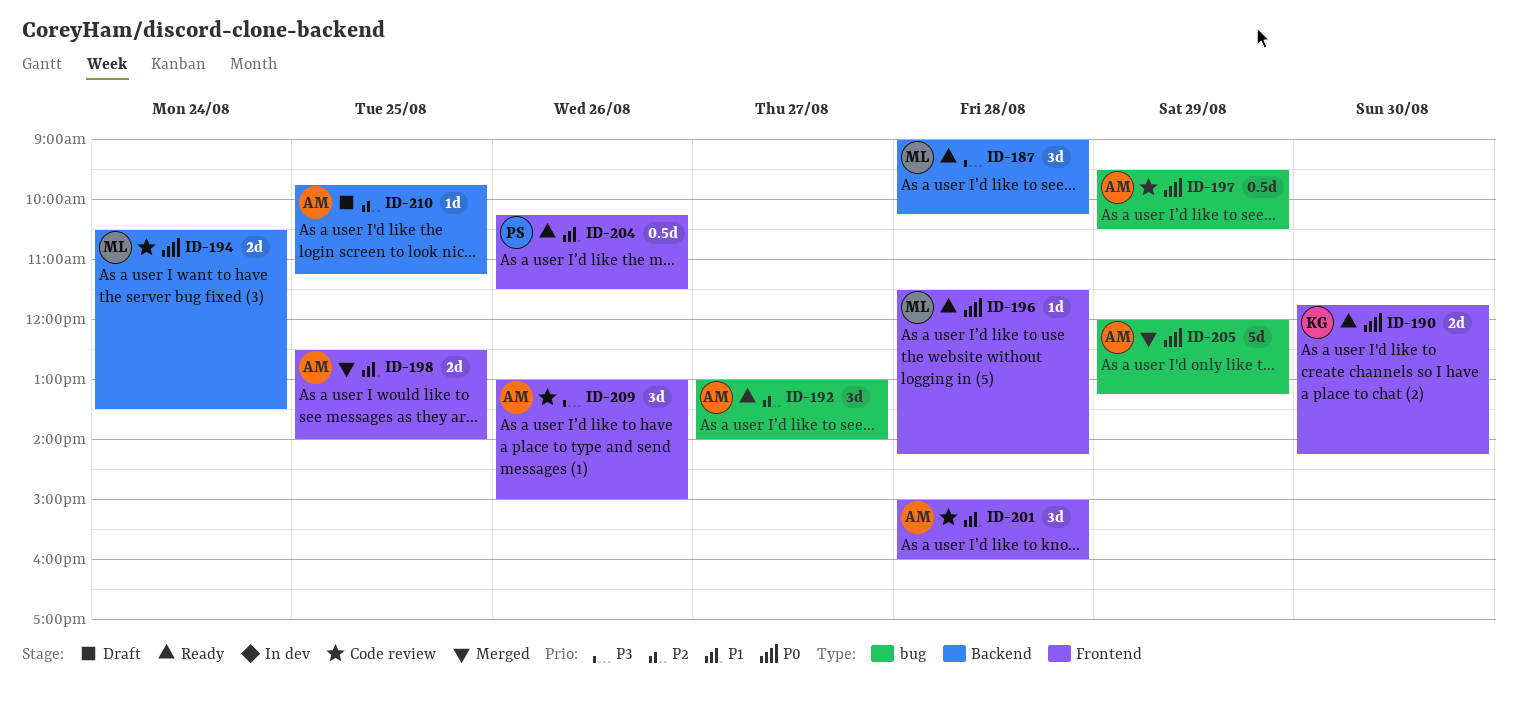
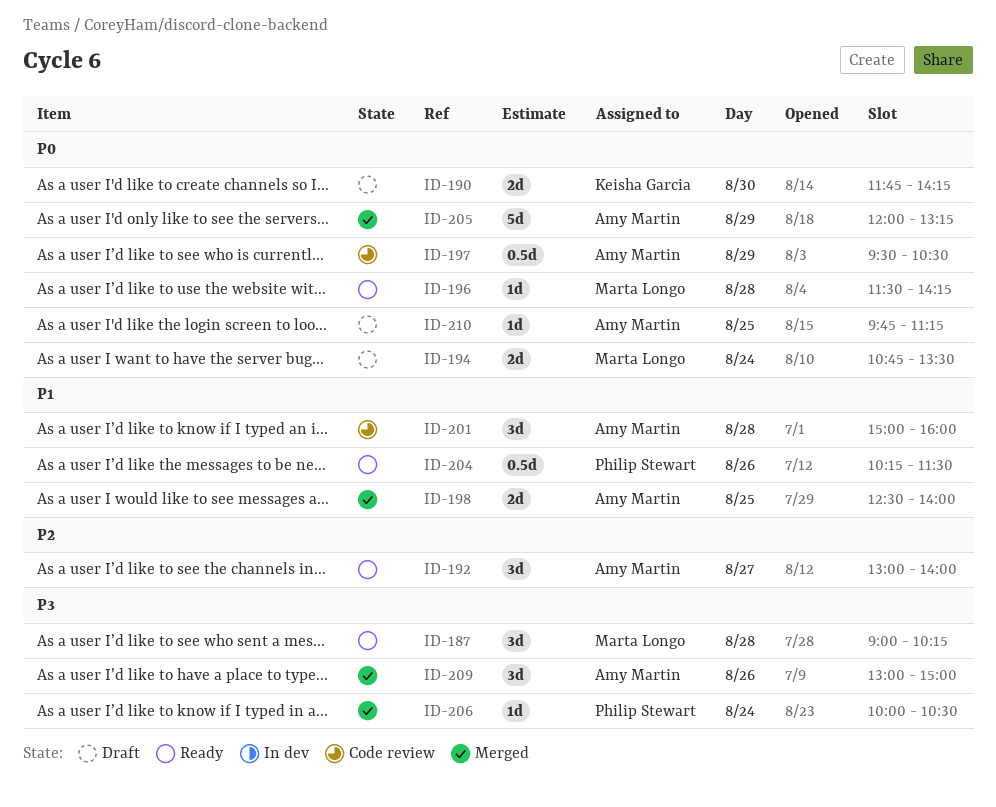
ID-190, status: Ready -> Draft
ID-194, status: Code review -> Draft
ID-194, begins: 10:30 -> 10:45
ID-206: none -> present
ID-209, status: Code review -> Merged
ID-210, priority: P2 -> P0

